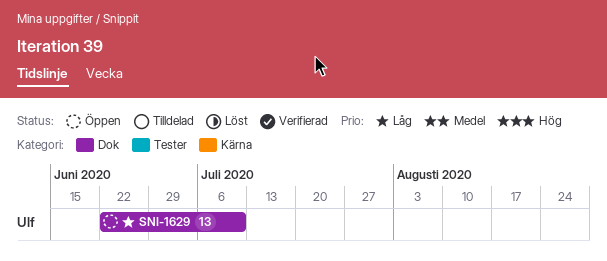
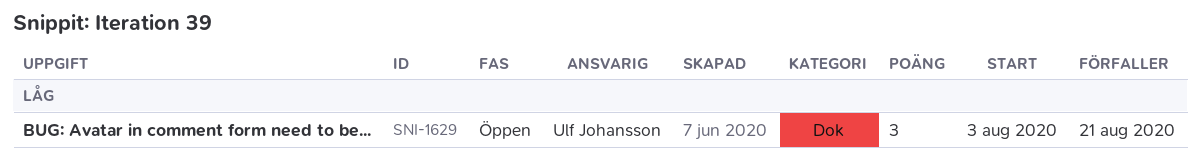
SNI-1629, estimate: 13 -> 3
SNI-1629, start: Jun 22 -> Aug 3
SNI-1629, due: Jul 10 -> Aug 21

